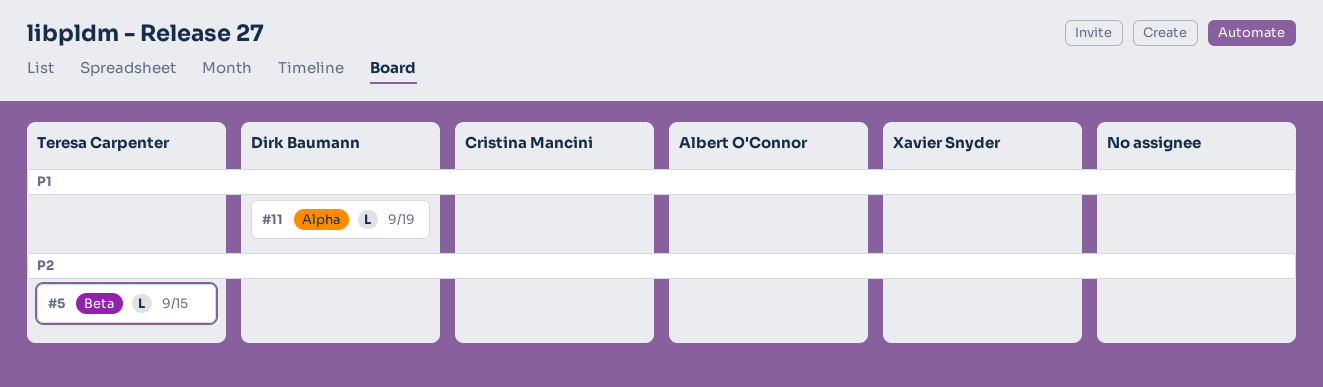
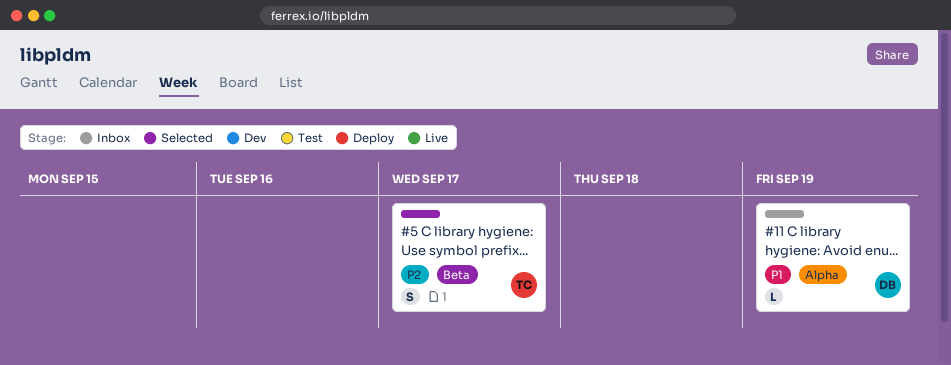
#5, estimate: L -> S
#5, due: Sep 15 -> Sep 17

